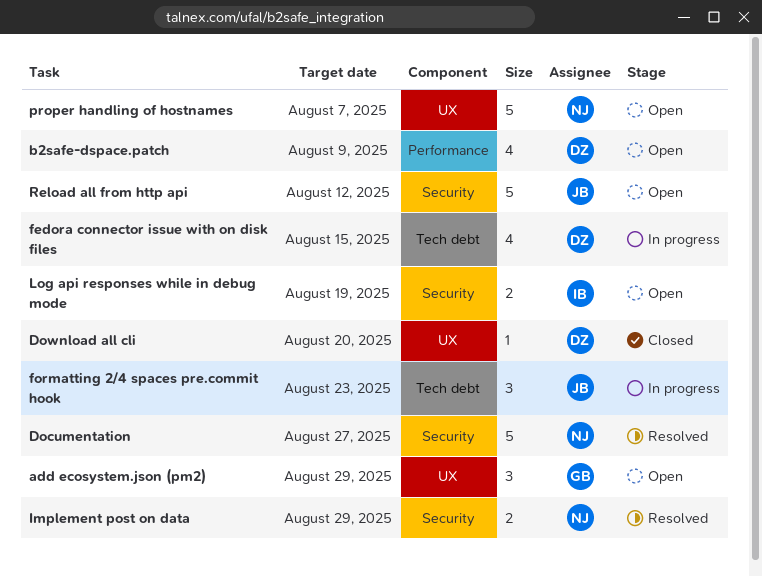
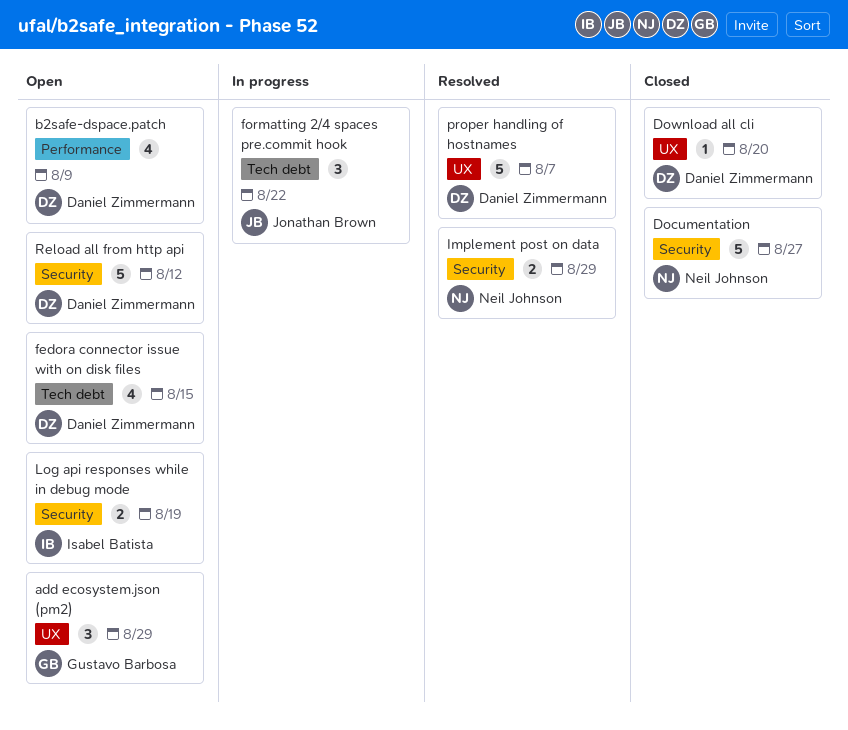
Documentation, status: Resolved -> Closed
fedora connector issue with on disk files, status: In progress -> Open
formatting 2/4 spaces pre.commit hook, due: Aug 23 -> Aug 22
proper handling of hostnames, status: Open -> Resolved
proper handling of hostnames, owner: Neil Johnson -> Daniel Zimmermann
Reload all from http api, owner: Jonathan Brown -> Daniel Zimmermann

